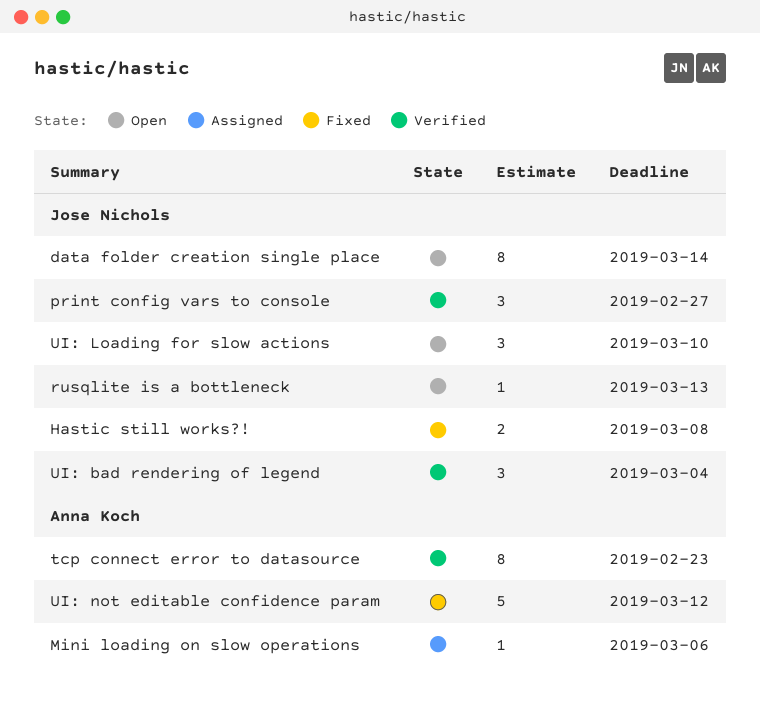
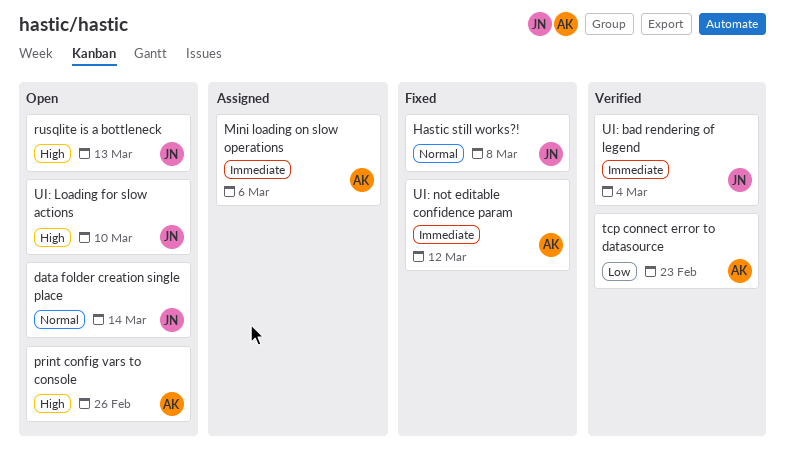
print config vars to console, status: Verified -> Open
print config vars to console, owner: Jose Nichols -> Anna Koch
print config vars to console, due: Feb 27 -> Feb 26

